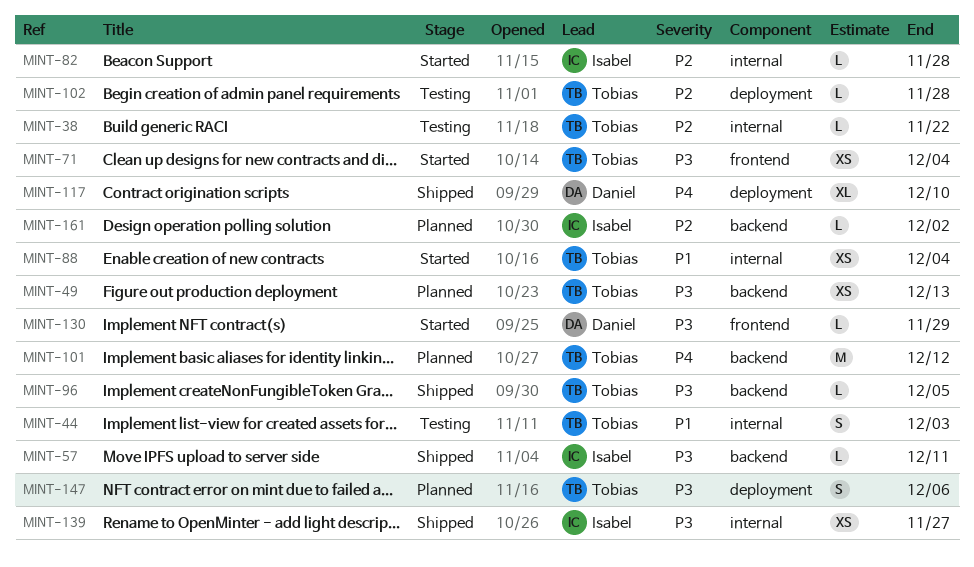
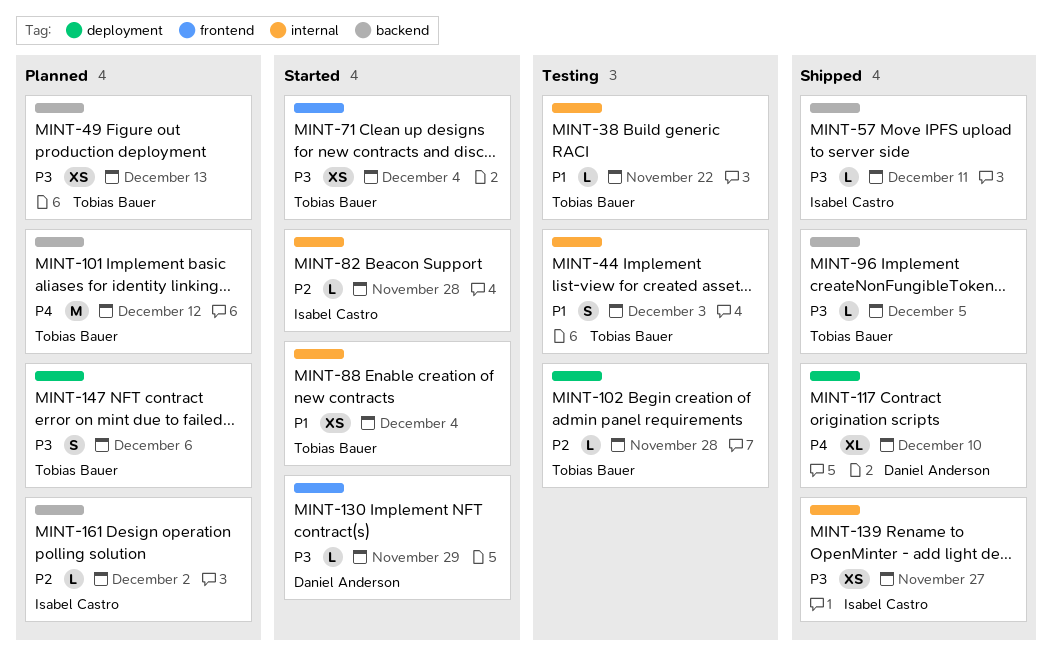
MINT-38, priority: P2 -> P1

